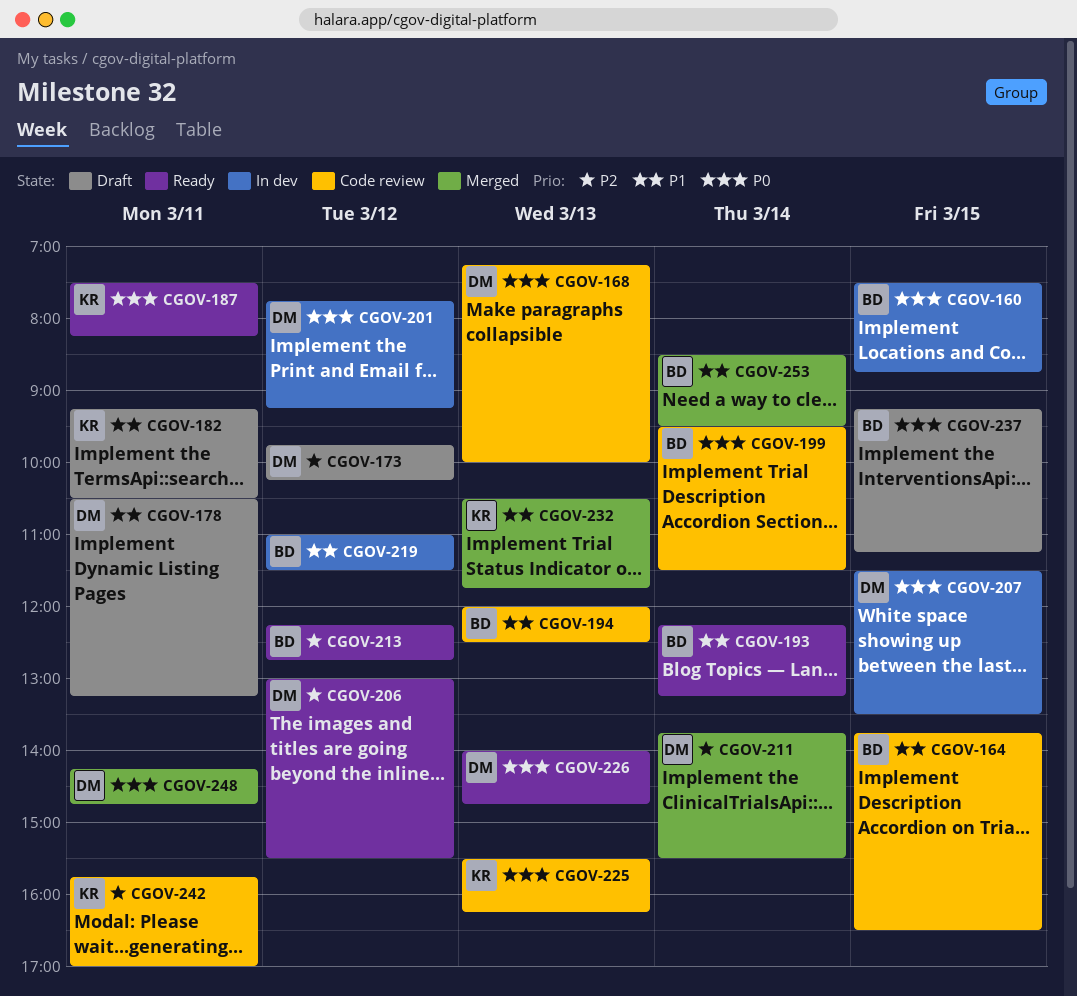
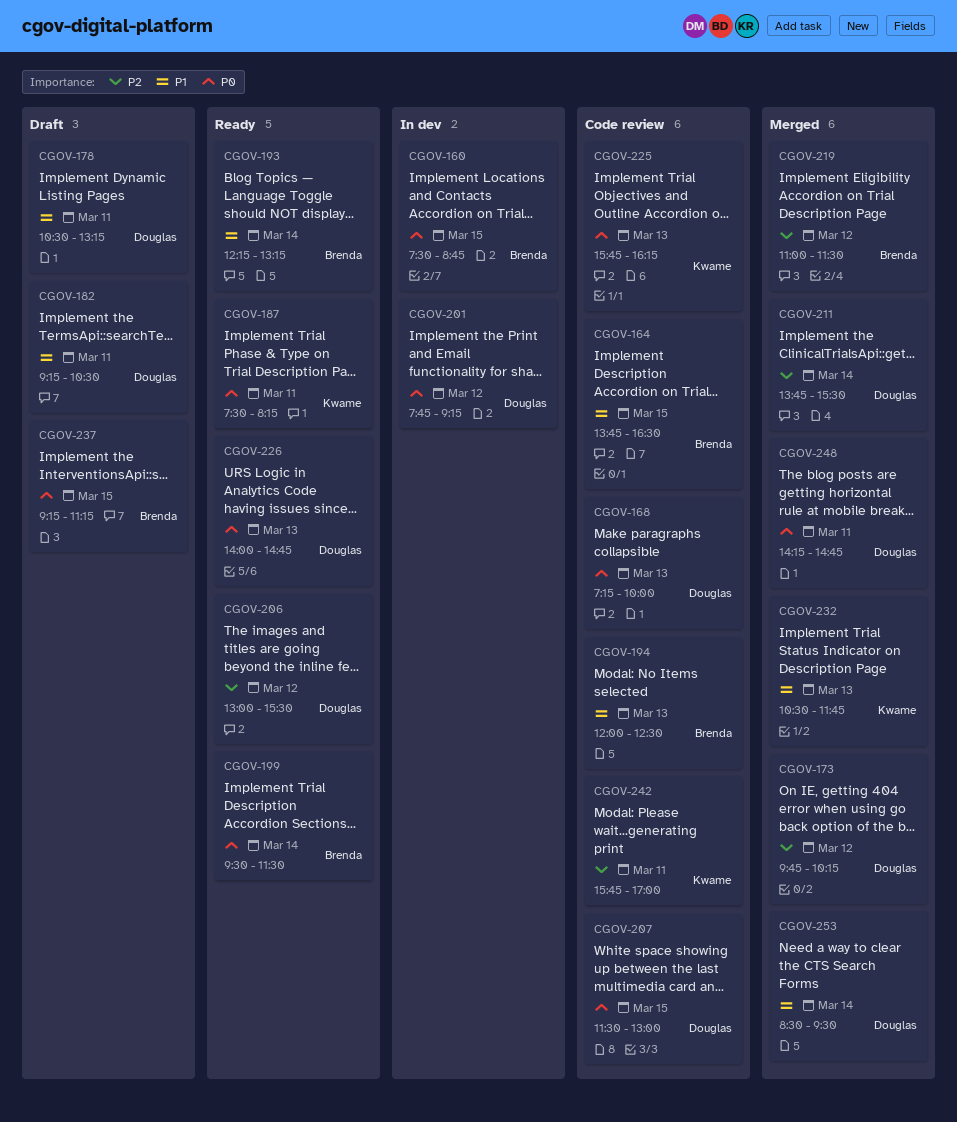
CGOV-173, status: Draft -> Merged
CGOV-182, owner: Kwame -> Douglas
CGOV-199, status: Code review -> Ready
CGOV-207, status: In dev -> Code review
CGOV-207, ends: 13:30 -> 13:00
CGOV-213: present -> none
CGOV-219, status: In dev -> Merged
CGOV-219, priority: P1 -> P2
CGOV-225, begins: 15:30 -> 15:45
CGOV-253, owner: Brenda -> Douglas

